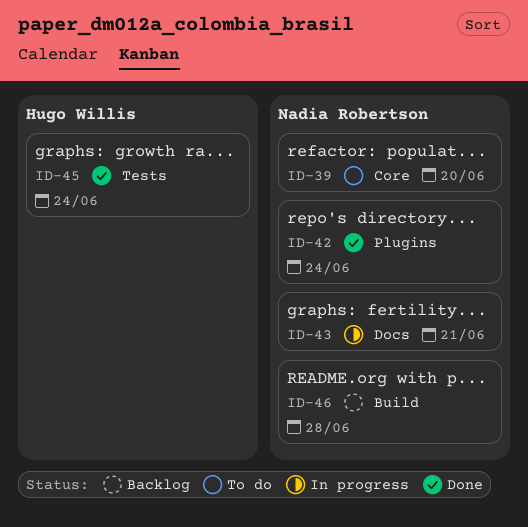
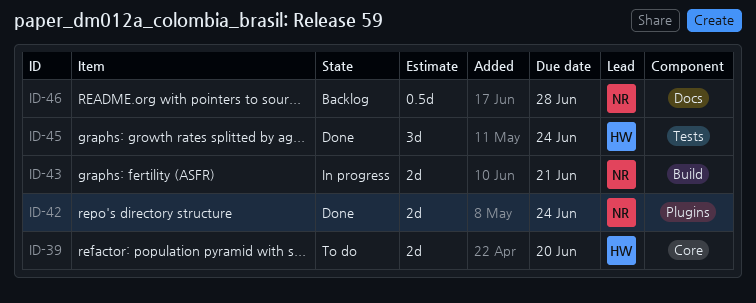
ID-39, owner: Nadia Robertson -> Hugo Willis
ID-43, label: Docs -> Build
ID-46, label: Build -> Docs

